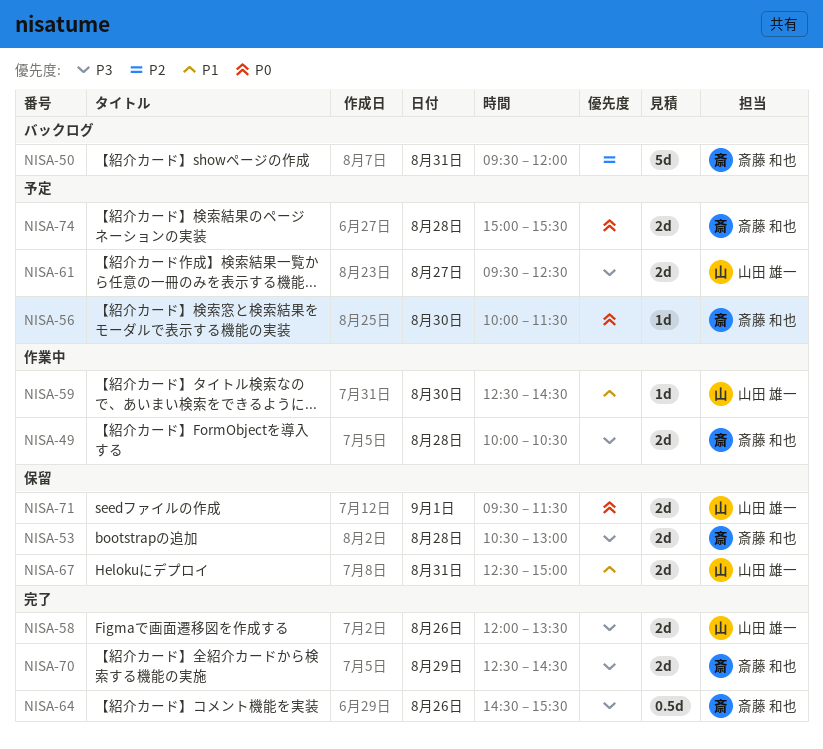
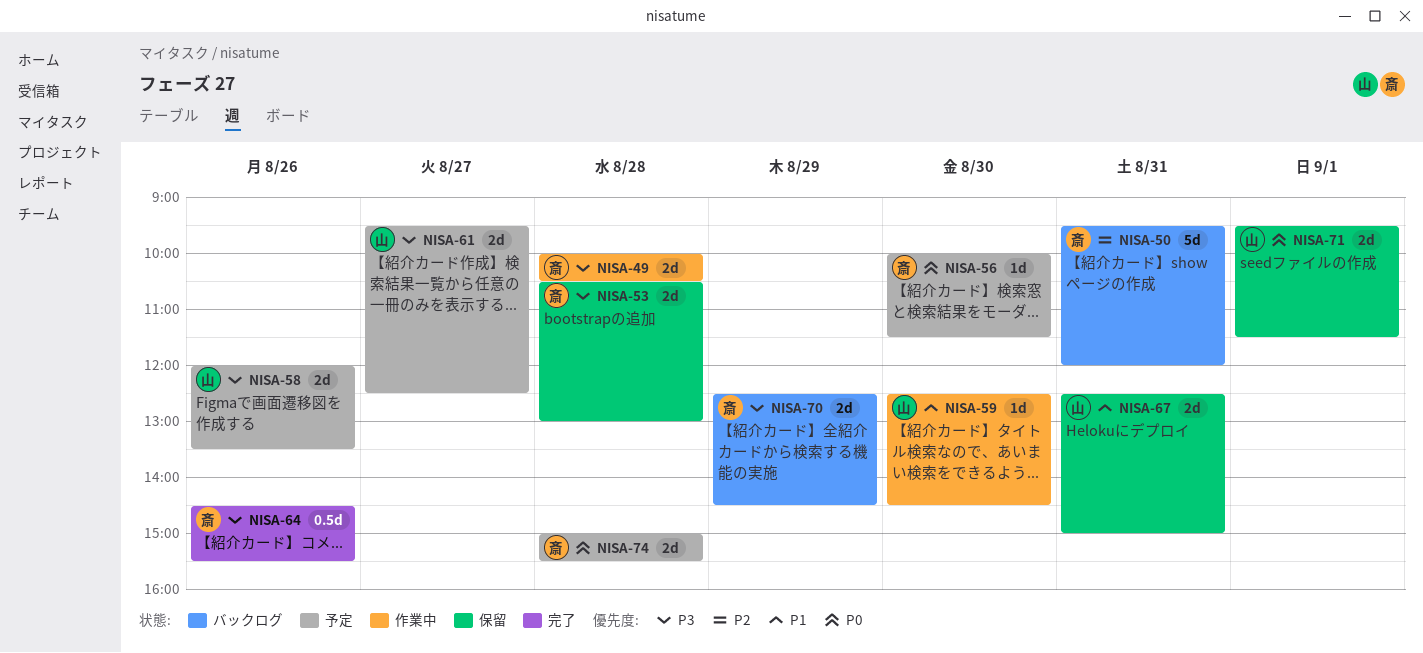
NISA-58, status: 完了 -> 予定
NISA-70, status: 完了 -> バックログ

